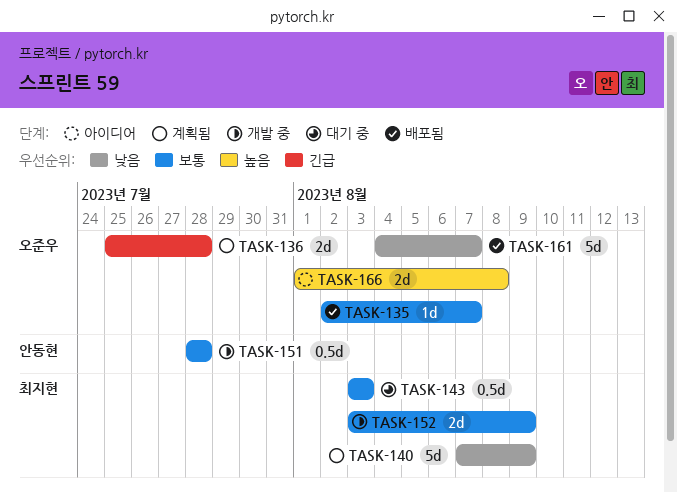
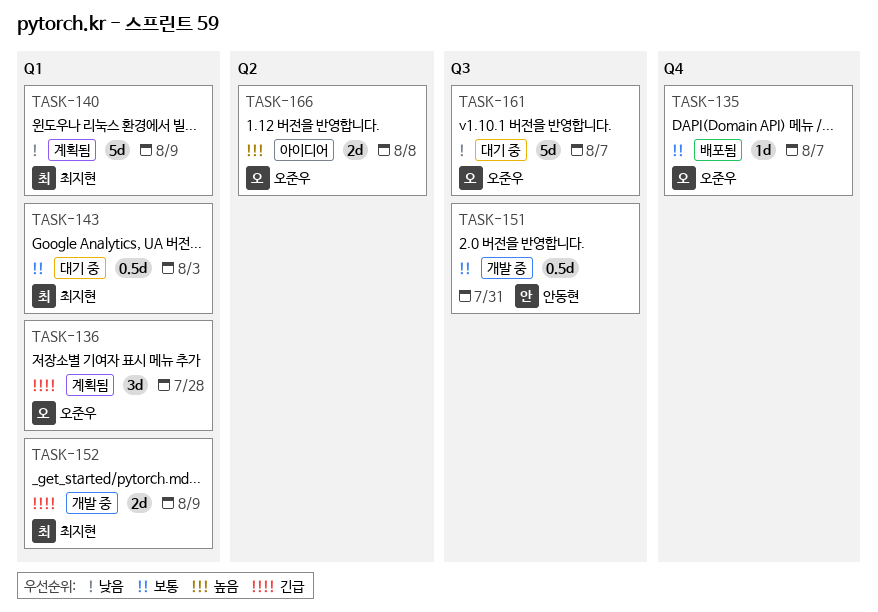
TASK-136, estimate: 2d -> 3d
TASK-151, due: Jul 28 -> Jul 31
TASK-152, priority: 보통 -> 긴급
TASK-161, status: 배포됨 -> 대기 중

